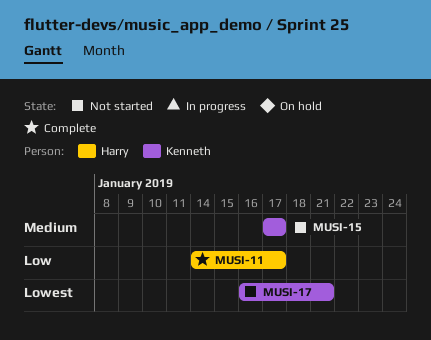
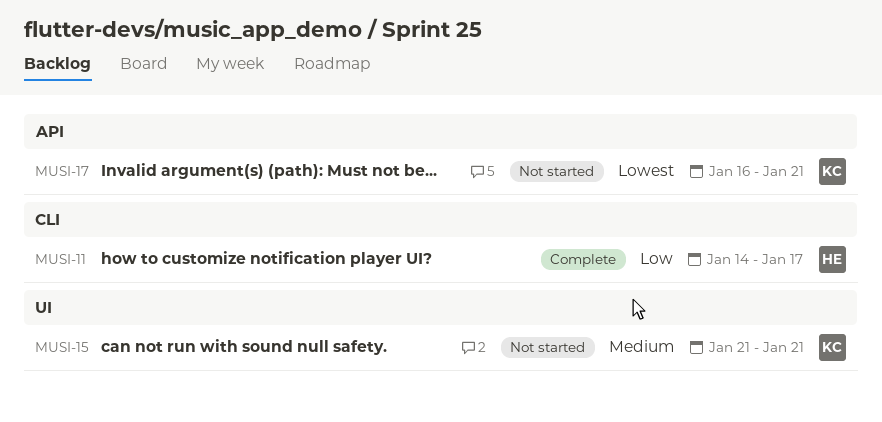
MUSI-15, start: Jan 17 -> Jan 21
MUSI-15, due: Jan 17 -> Jan 21

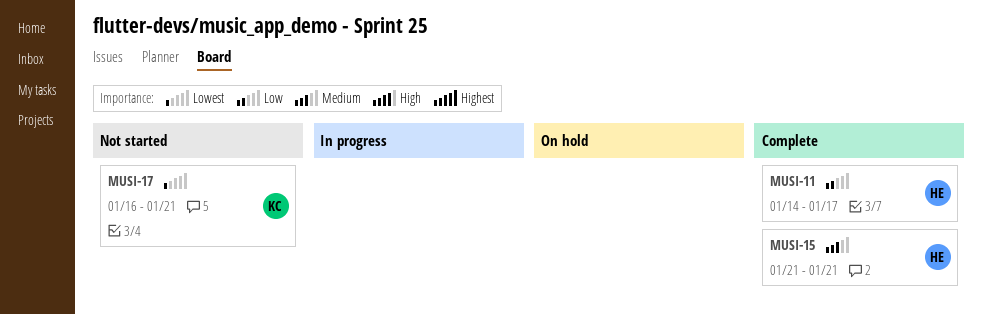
MUSI-15, status: Not started -> Complete
MUSI-15, owner: KC -> HE

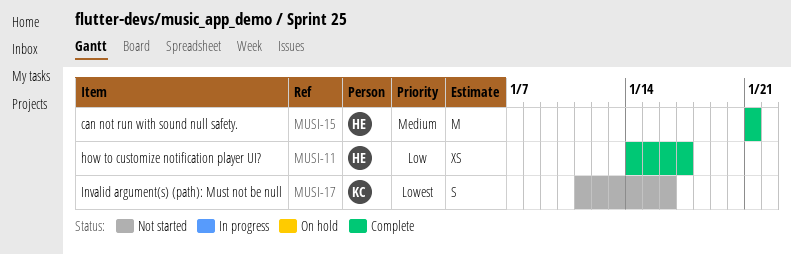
MUSI-17, start: Jan 16 -> Jan 11
MUSI-17, due: Jan 21 -> Jan 16

